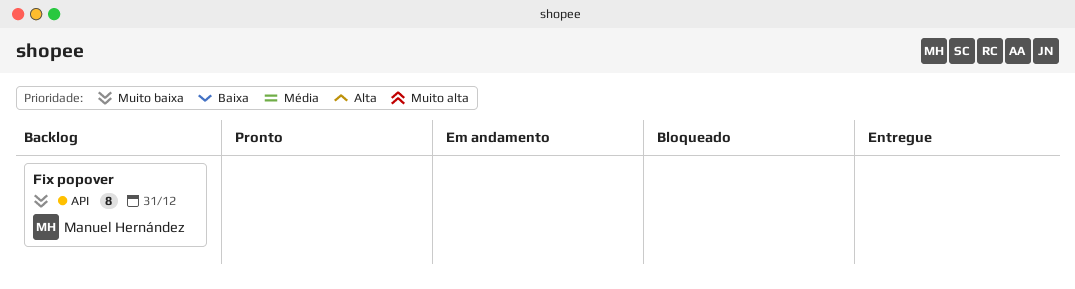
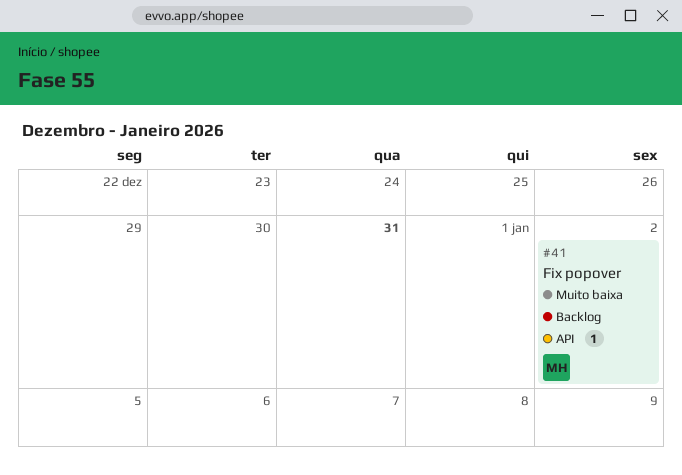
Fix popover, estimate: 8 -> 1
Fix popover, due: Dec 31 -> Jan 2

